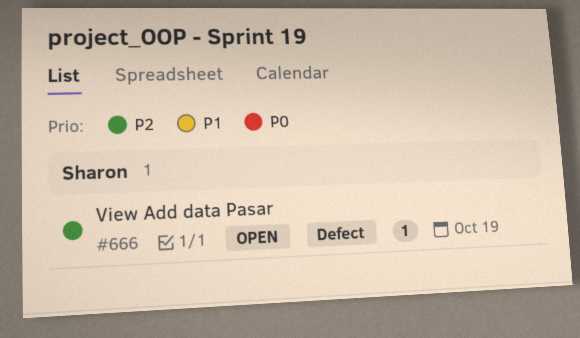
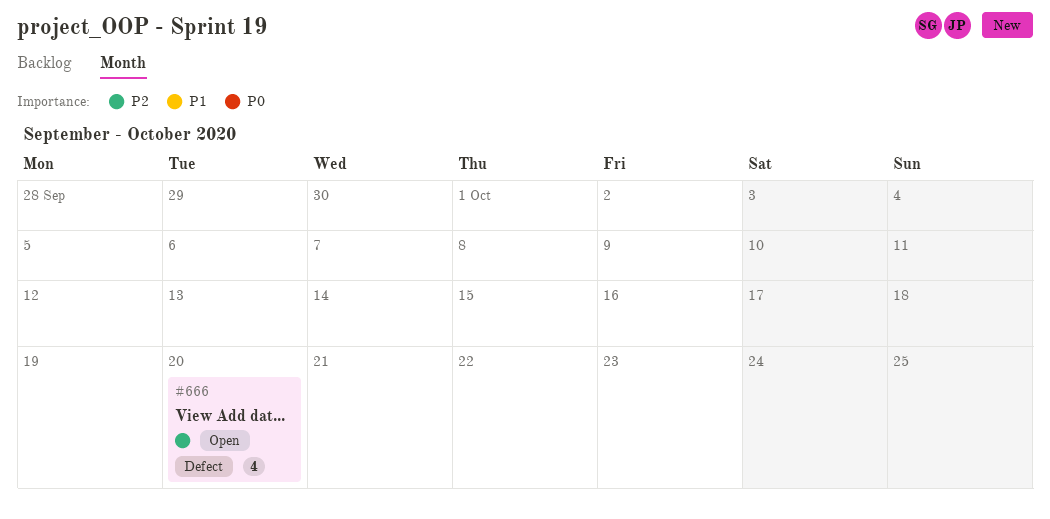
#666, estimate: 1 -> 4
#666, due: Oct 19 -> Oct 20

